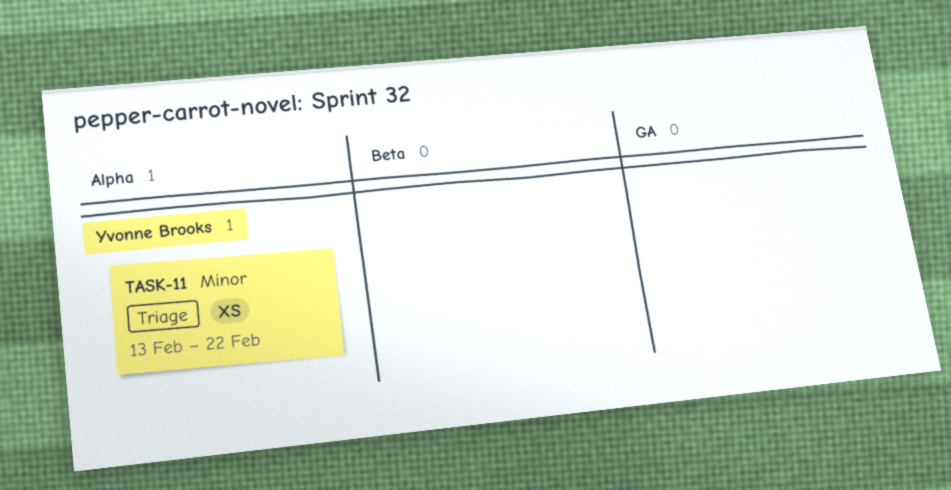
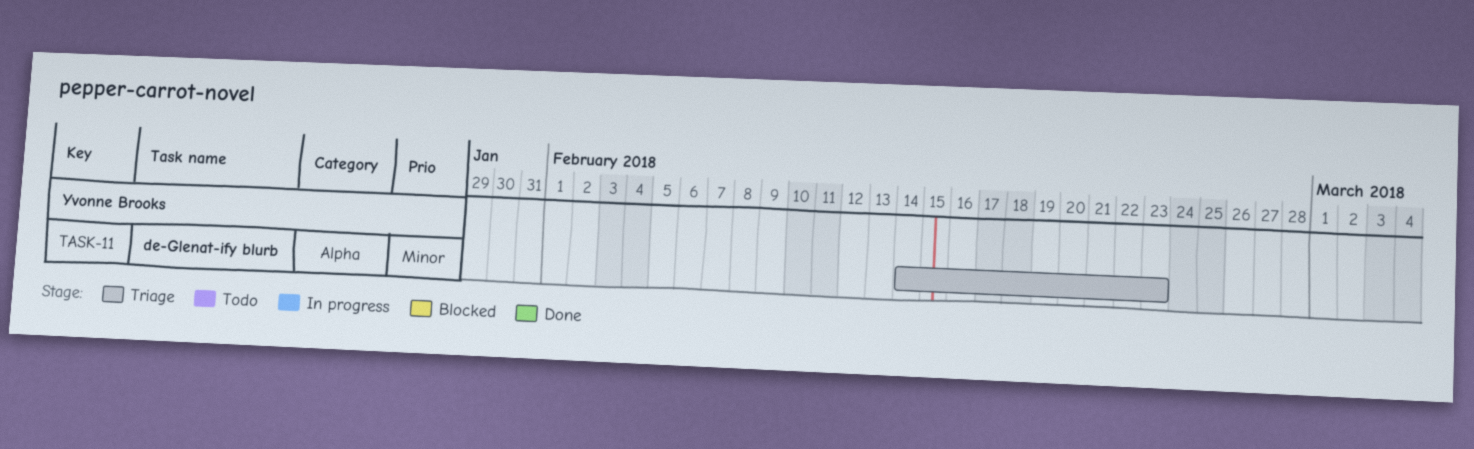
TASK-11, start: Feb 13 -> Feb 14
TASK-11, due: Feb 22 -> Feb 23

